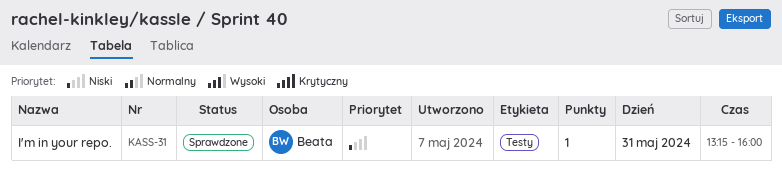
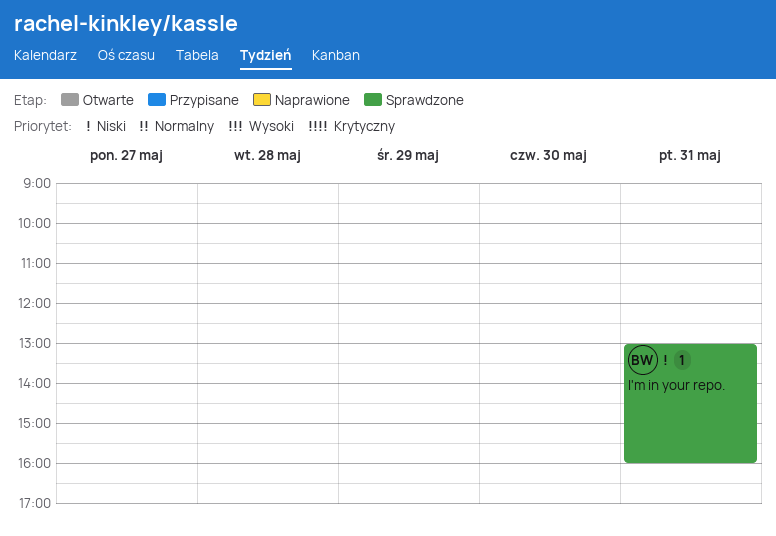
I'm in your repo., begins: 13:15 -> 13:00

